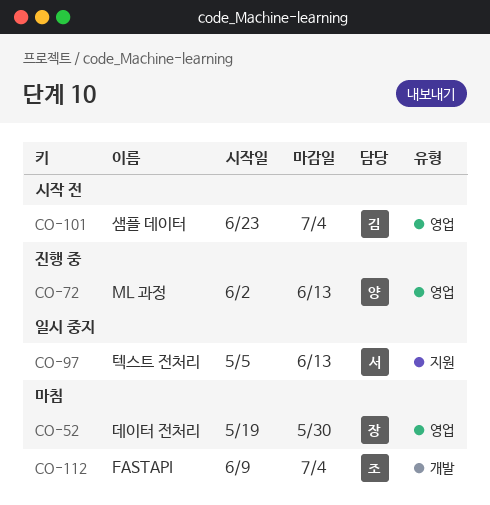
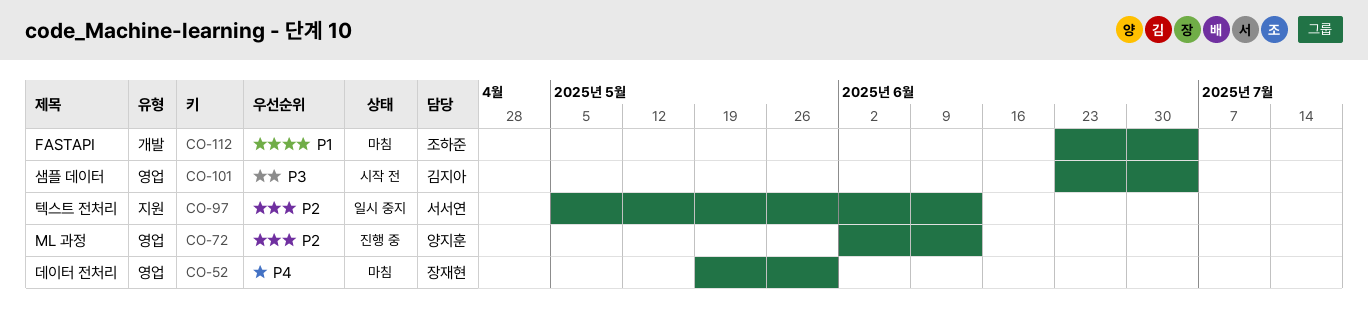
CO-112, start: Jun 9 -> Jun 23

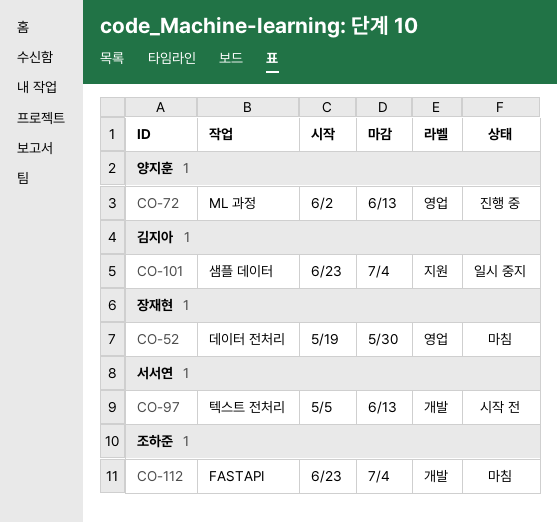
CO-97, status: 일시 중지 -> 시작 전
CO-97, label: 지원 -> 개발
CO-101, status: 시작 전 -> 일시 중지
CO-101, label: 영업 -> 지원

